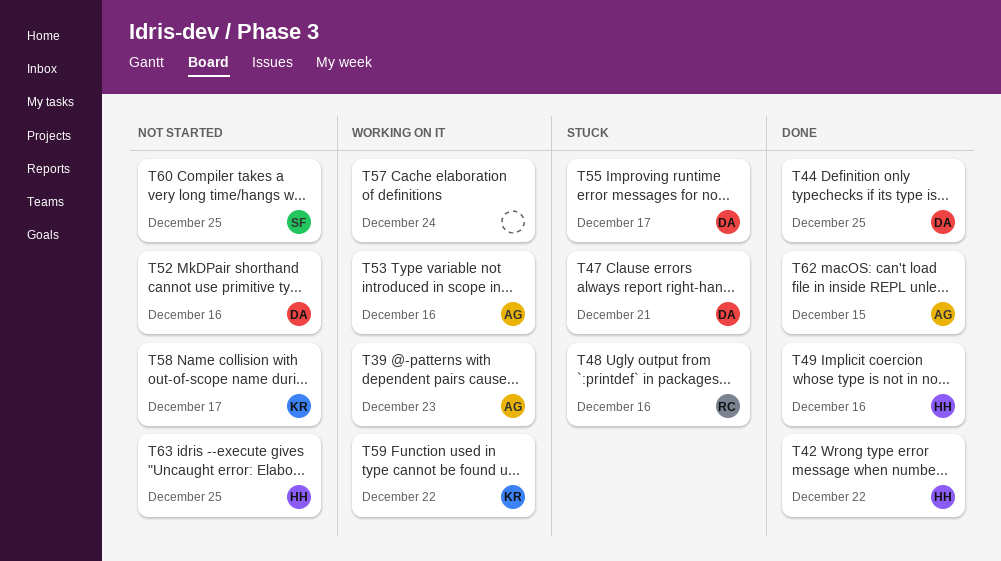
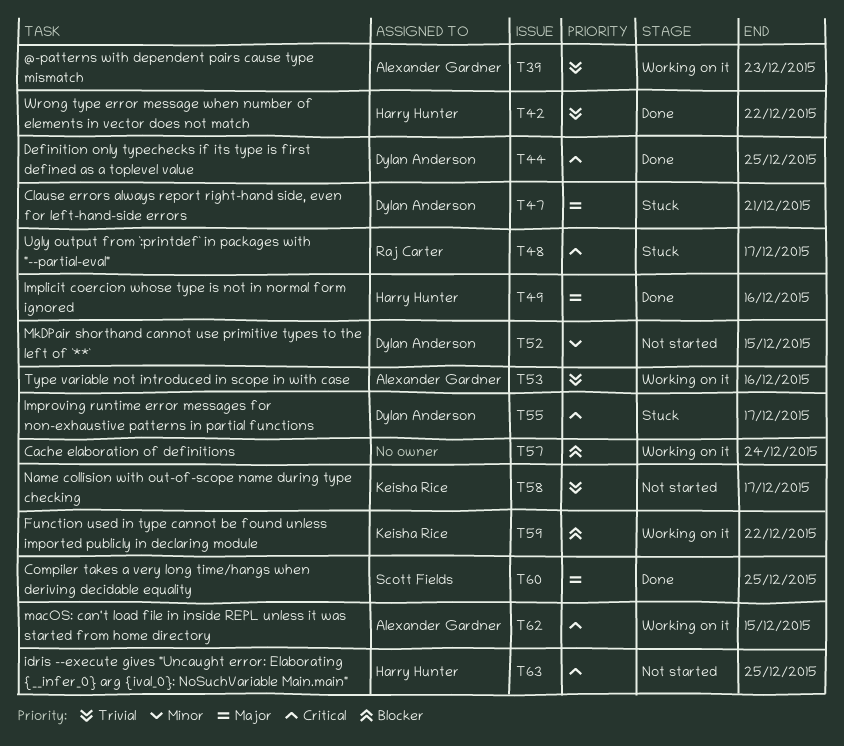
T48, due: Dec 16 -> Dec 17
T52, due: Dec 16 -> Dec 15
T60, status: Not started -> Done
T62, status: Done -> Working on it

